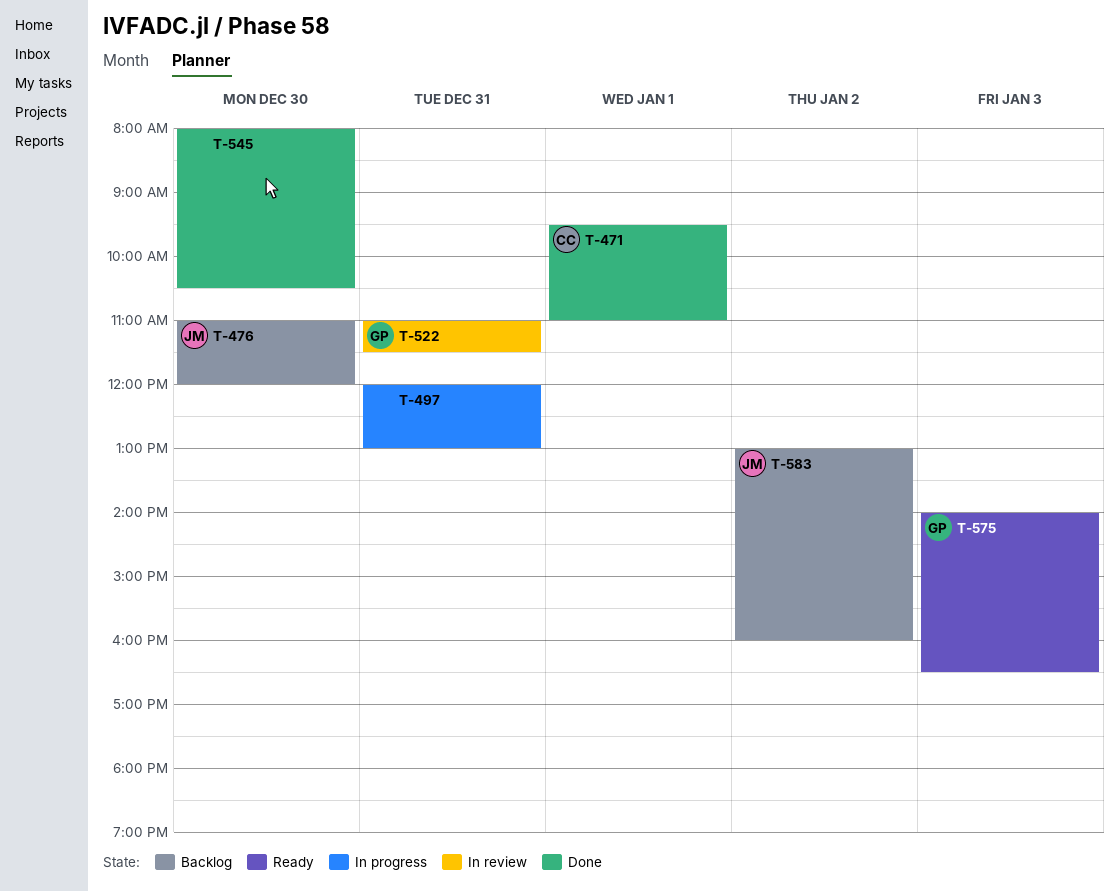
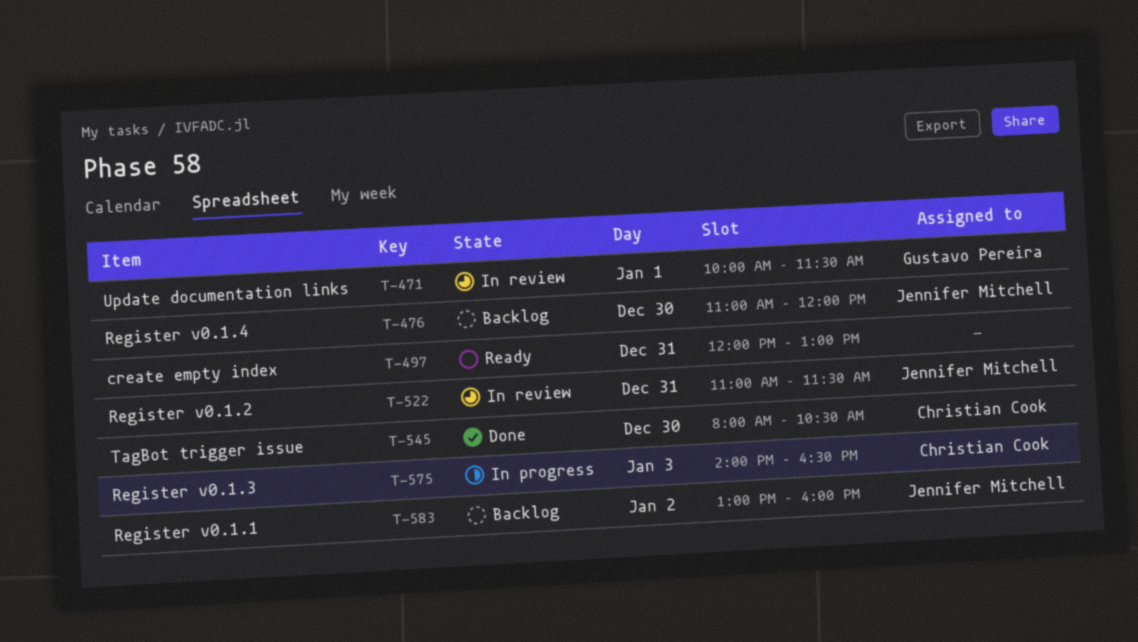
T-471, status: Done -> In review
T-471, owner: Christian Cook -> Gustavo Pereira
T-471, begins: 09:30 -> 10:00
T-471, ends: 11:00 -> 11:30
T-497, status: In progress -> Ready
T-522, owner: Gustavo Pereira -> Jennifer Mitchell
T-545, owner: none -> Christian Cook
T-575, status: Ready -> In progress
T-575, owner: Gustavo Pereira -> Christian Cook

